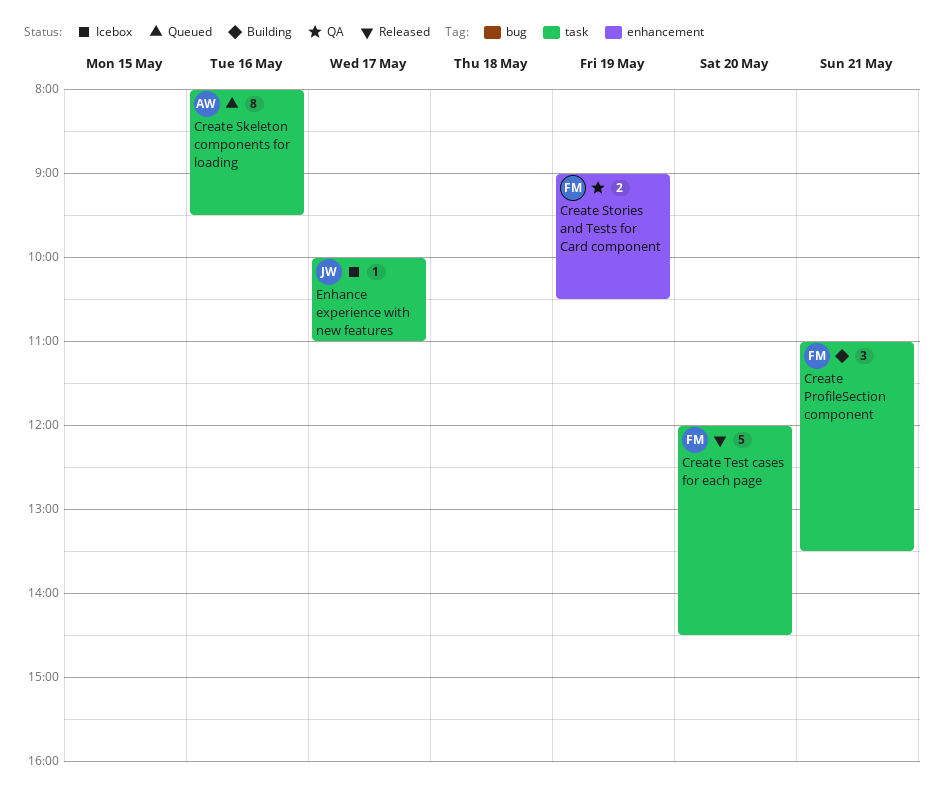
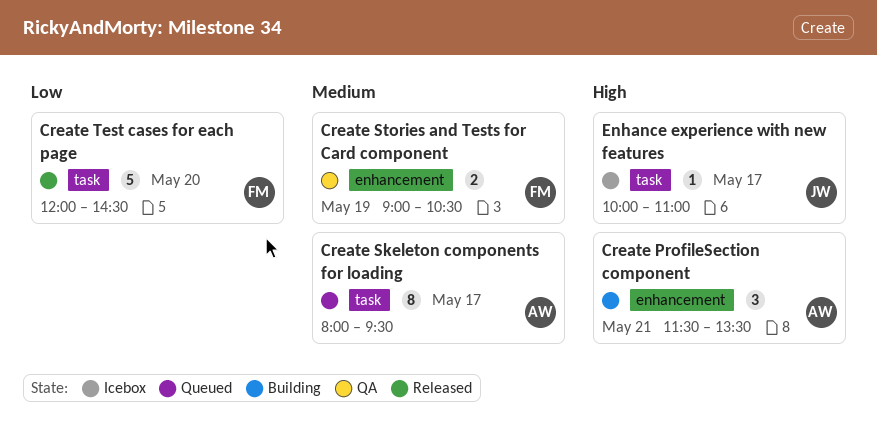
Create ProfileSection component, owner: FM -> AW
Create ProfileSection component, label: task -> enhancement
Create ProfileSection component, begins: 11:00 -> 11:30
Create Skeleton components for loading, day: May 16 -> May 17

